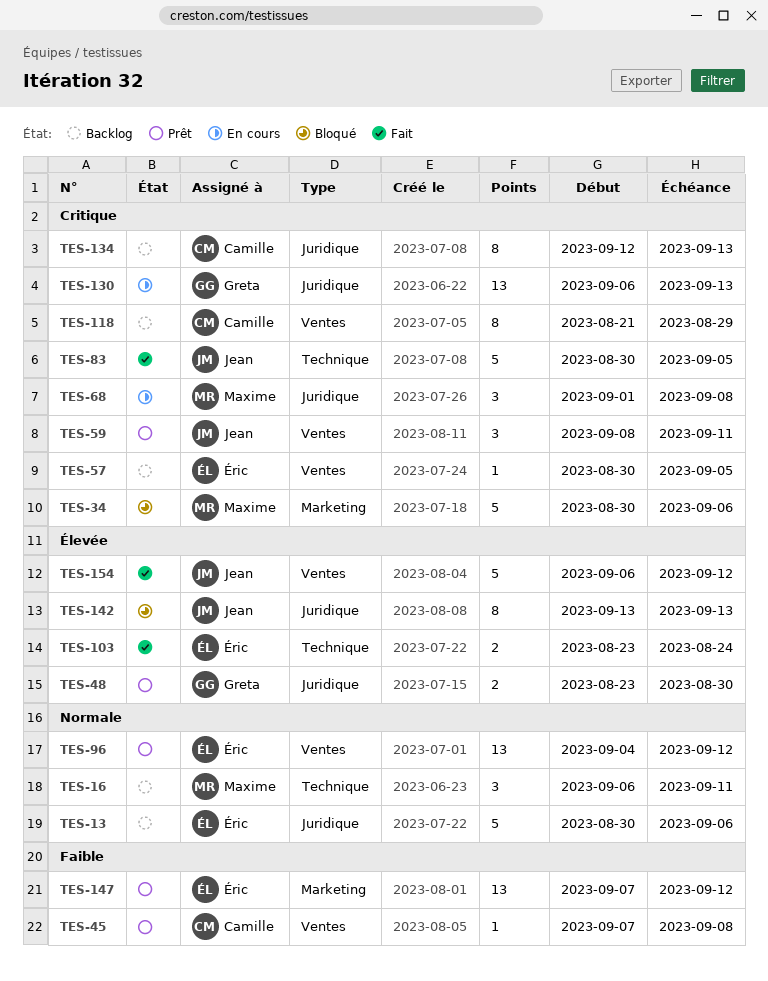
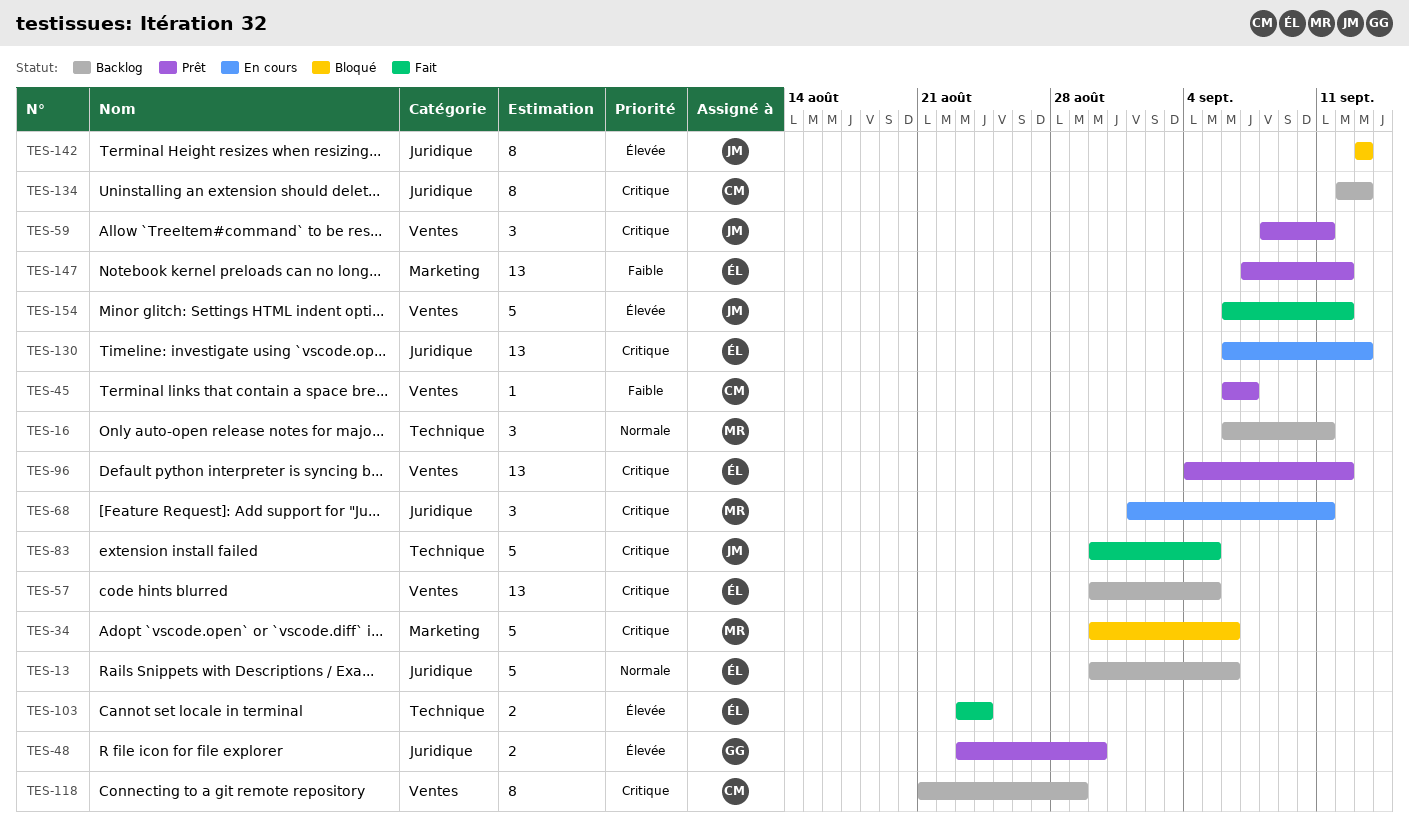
TES-45, start: Sep 7 -> Sep 6
TES-45, due: Sep 8 -> Sep 7
TES-57, estimate: 1 -> 13
TES-68, due: Sep 8 -> Sep 11
TES-96, priority: Normale -> Critique
TES-130, owner: Greta -> Éric

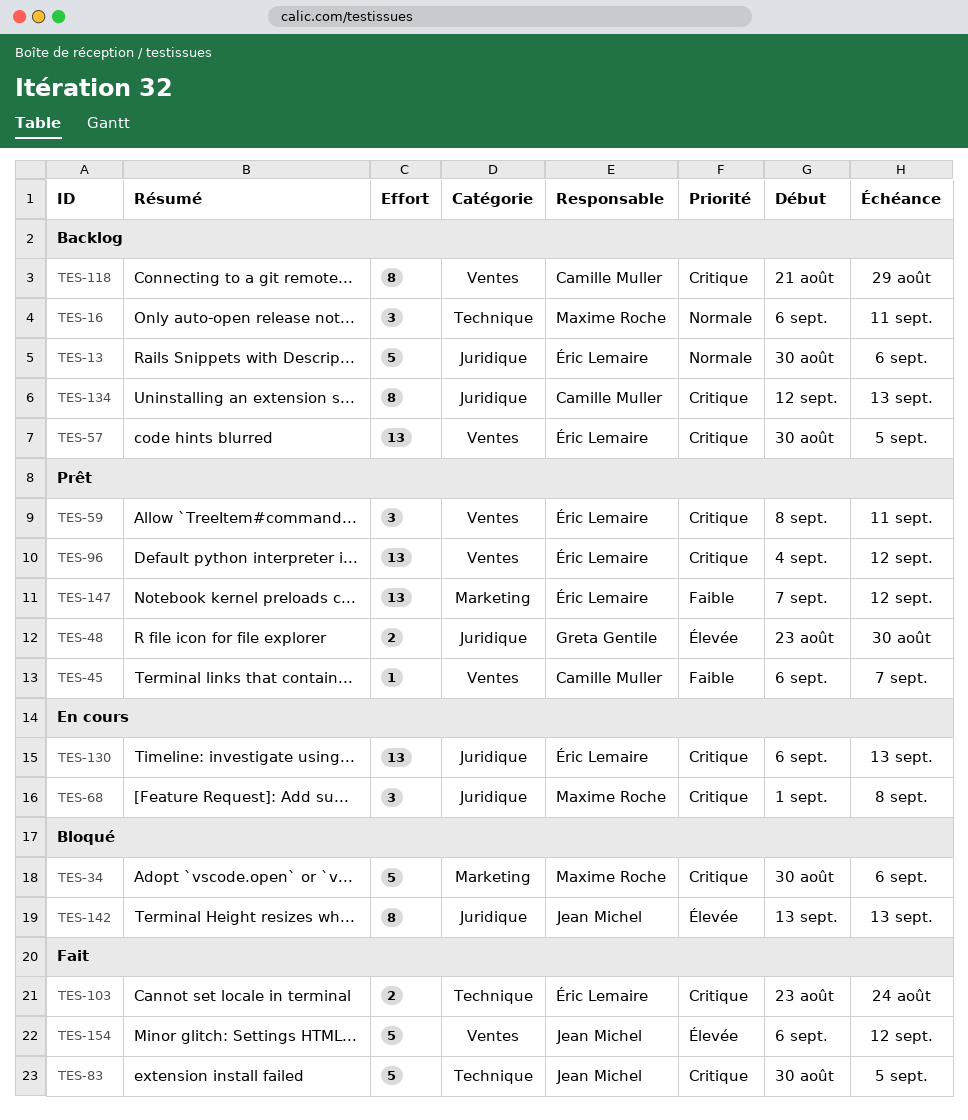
TES-59, owner: Jean Michel -> Éric Lemaire
TES-68, due: Sep 11 -> Sep 8
TES-103, priority: Élevée -> Critique

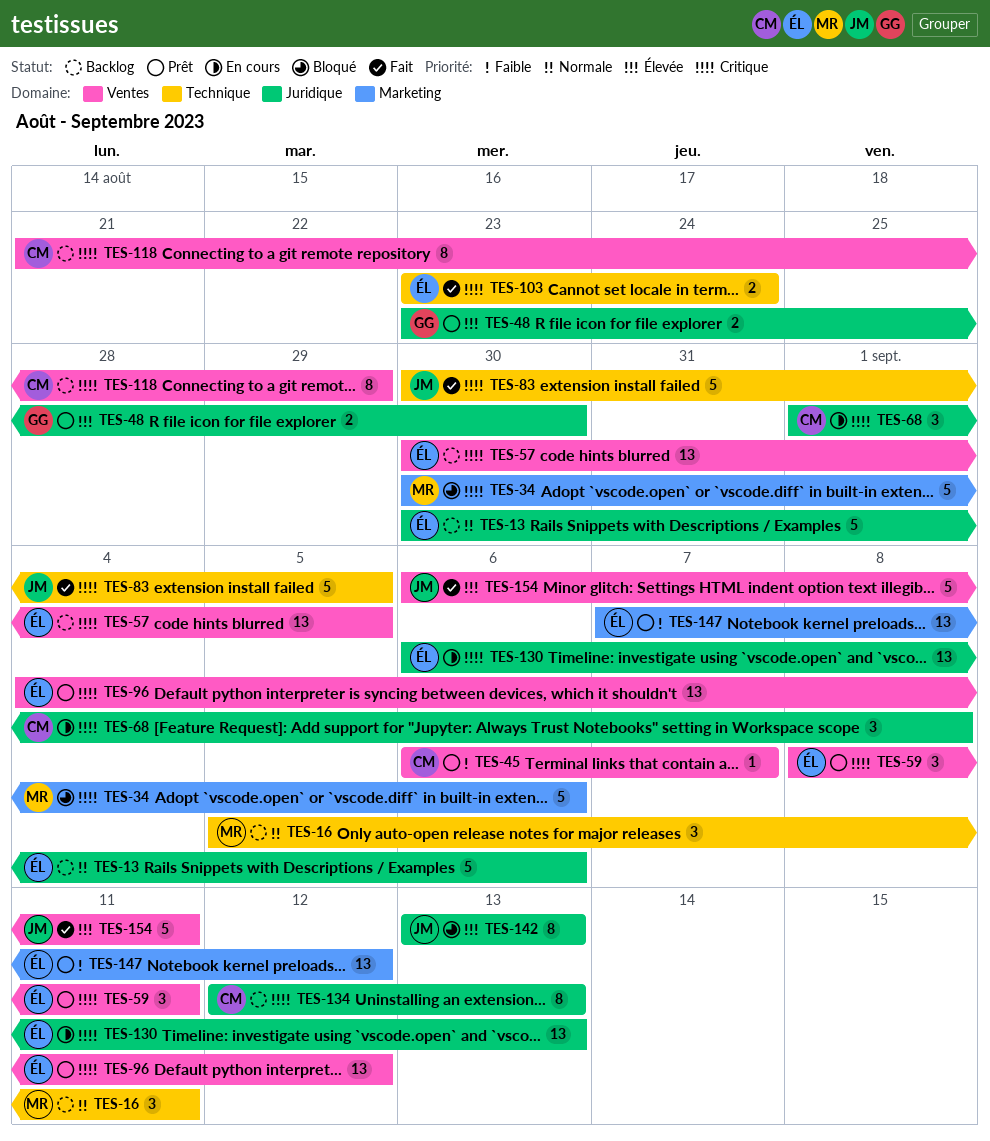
TES-16, start: Sep 6 -> Sep 5
TES-68, owner: Maxime Roche -> Camille Muller
TES-154, due: Sep 12 -> Sep 11

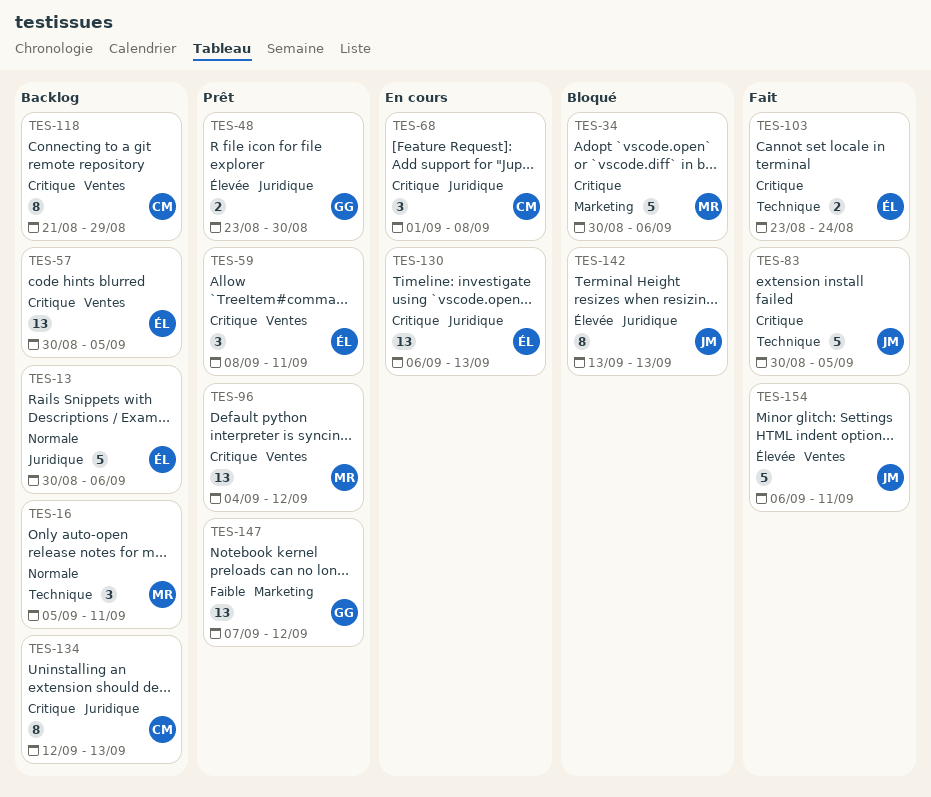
TES-45: present -> none
TES-96, owner: ÉL -> MR
TES-147, owner: ÉL -> GG

